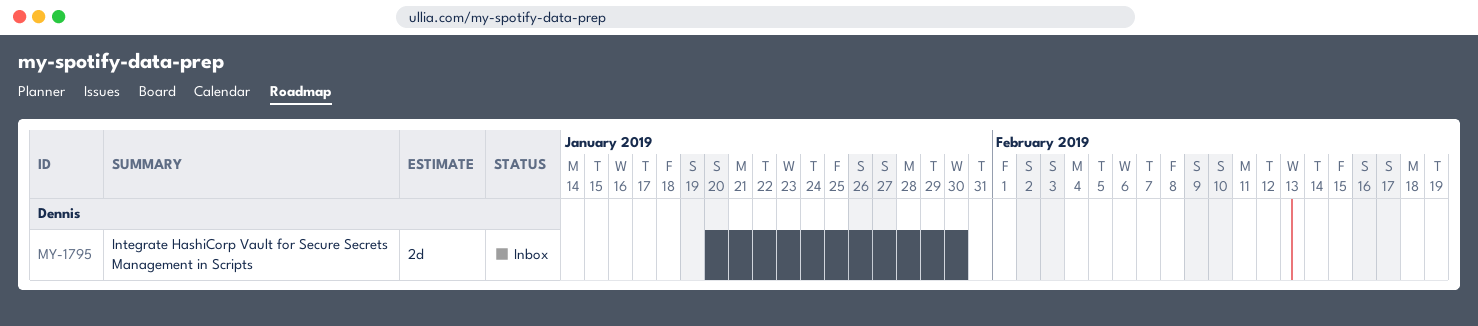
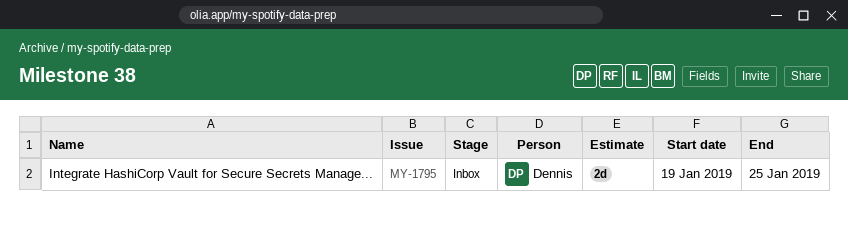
MY-1795, start: Jan 20 -> Jan 19
MY-1795, due: Jan 30 -> Jan 25

